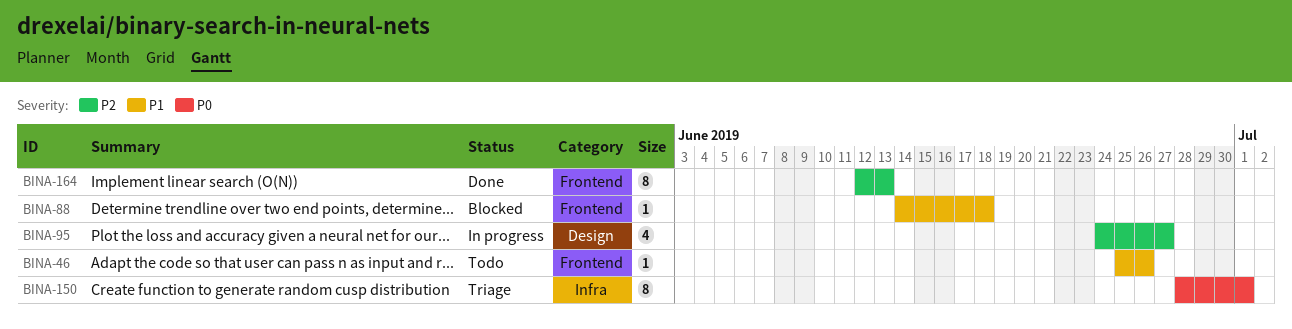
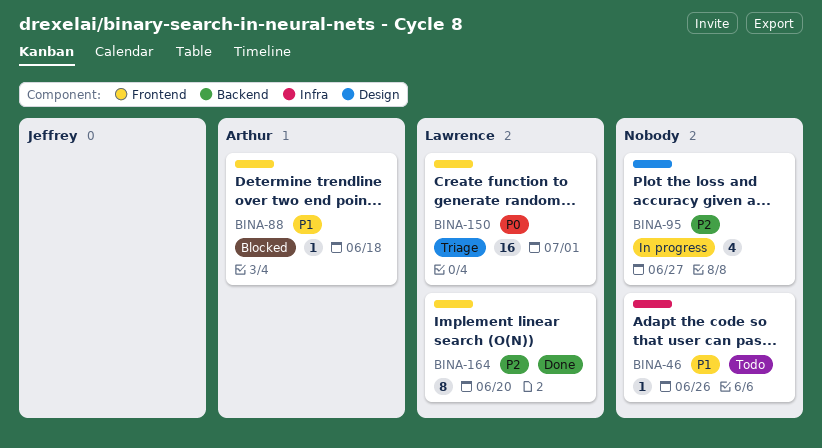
BINA-46, label: Frontend -> Infra
BINA-150, label: Infra -> Frontend
BINA-150, estimate: 8 -> 16
BINA-164, due: Jun 13 -> Jun 20

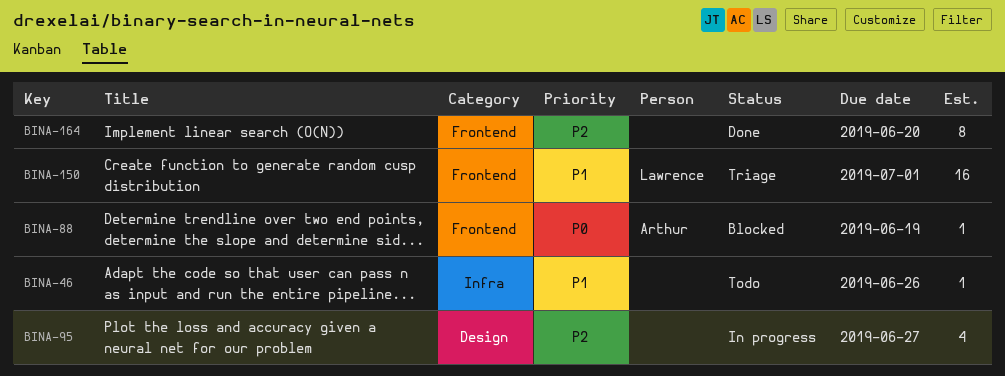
BINA-88, priority: P1 -> P0
BINA-88, due: Jun 18 -> Jun 19
BINA-150, priority: P0 -> P1
BINA-164, owner: Lawrence -> none

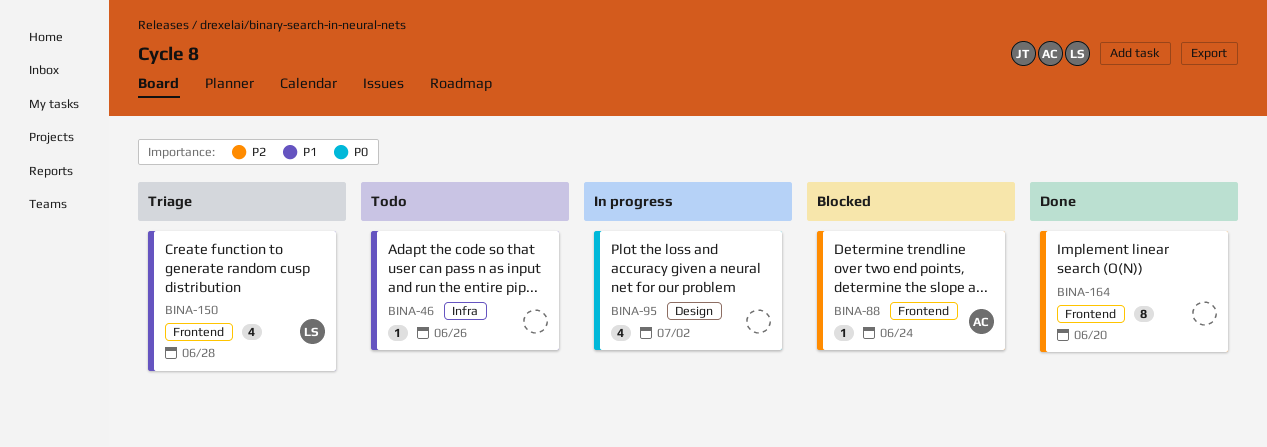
BINA-88, priority: P0 -> P2
BINA-88, due: Jun 19 -> Jun 24
BINA-95, priority: P2 -> P0
BINA-95, due: Jun 27 -> Jul 2
BINA-150, estimate: 16 -> 4
BINA-150, due: Jul 1 -> Jun 28

